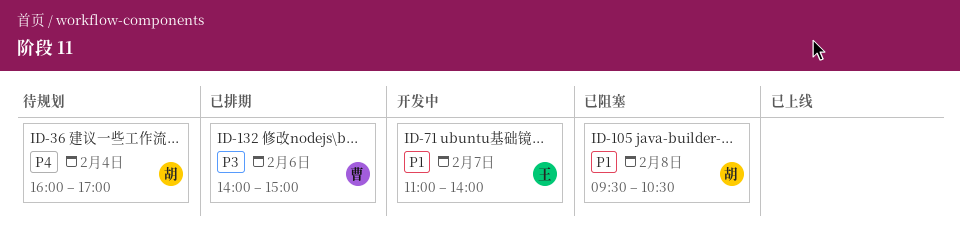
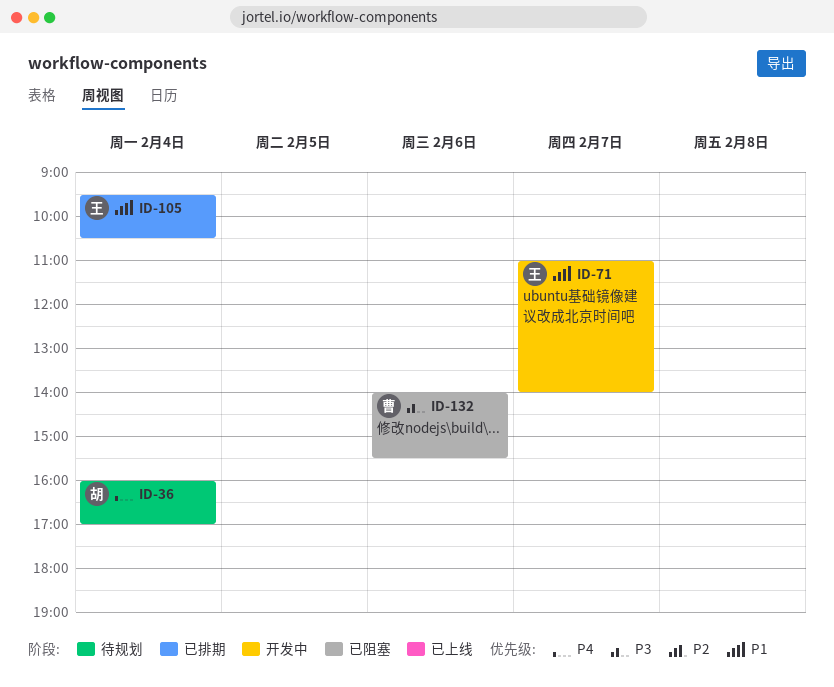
ID-105, status: 已阻塞 -> 已排期
ID-105, owner: 胡 -> 王
ID-105, day: Feb 8 -> Feb 4
ID-132, status: 已排期 -> 已阻塞
ID-132, ends: 15:00 -> 15:30

